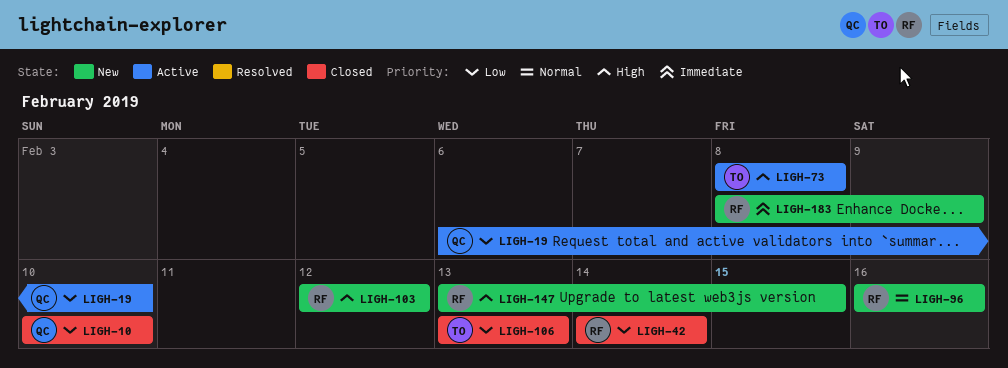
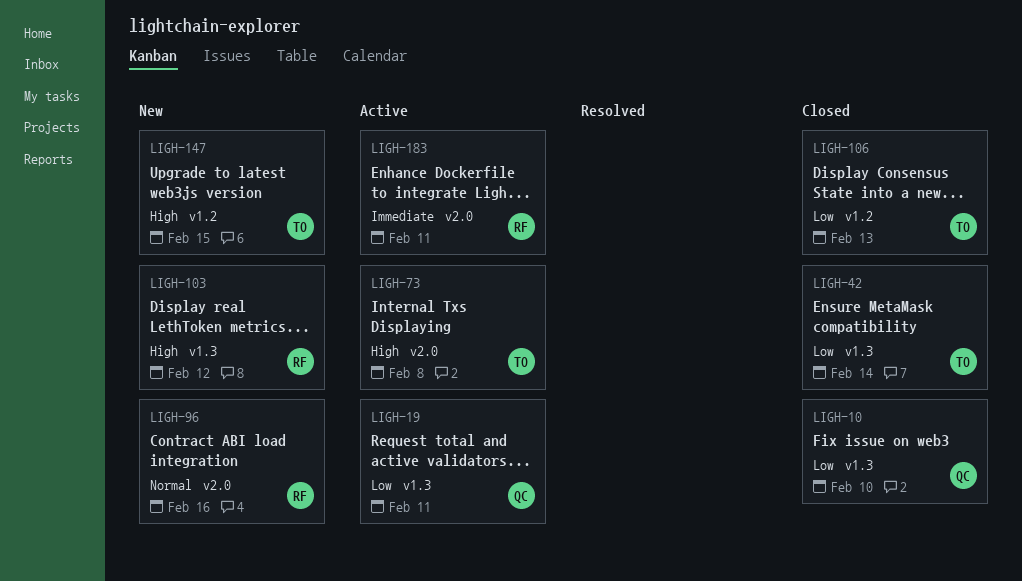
LIGH-19, due: Feb 10 -> Feb 11
LIGH-42, owner: RF -> TO
LIGH-147, owner: RF -> TO
LIGH-183, status: New -> Active
LIGH-183, due: Feb 9 -> Feb 11

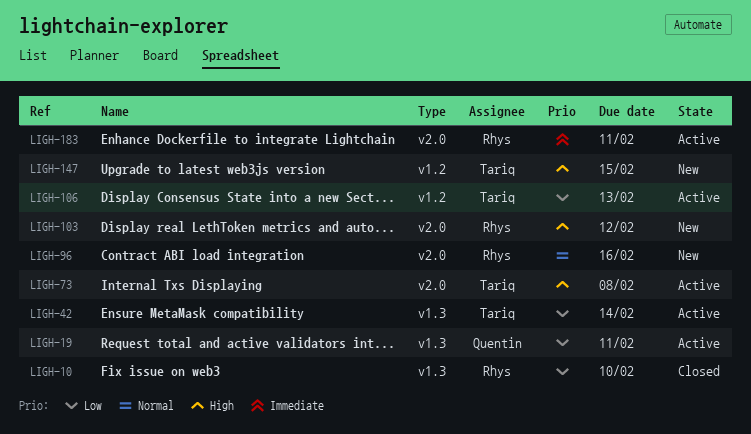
LIGH-10, owner: Quentin -> Rhys
LIGH-42, status: Closed -> Active
LIGH-103, label: v1.3 -> v2.0
LIGH-106, status: Closed -> Active

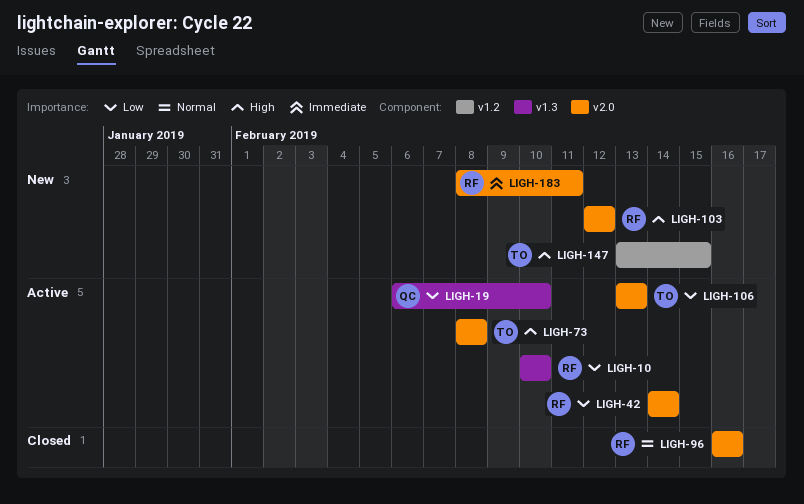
LIGH-10, status: Closed -> Active
LIGH-19, due: Feb 11 -> Feb 10
LIGH-42, owner: Tariq -> Rhys
LIGH-42, label: v1.3 -> v2.0
LIGH-96, status: New -> Closed
LIGH-106, label: v1.2 -> v2.0
LIGH-183, status: Active -> New

